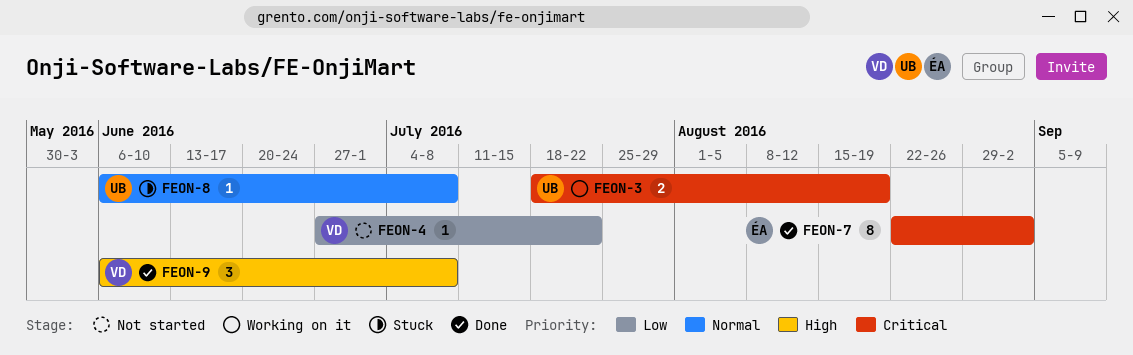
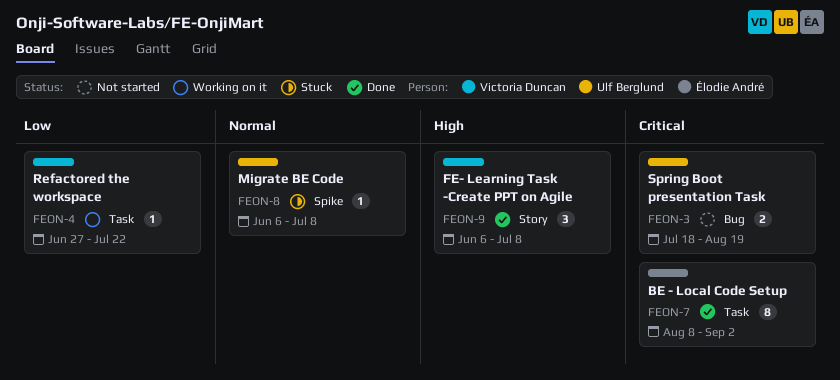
FEON-3, status: Working on it -> Not started
FEON-4, status: Not started -> Working on it
FEON-7, start: Aug 22 -> Aug 8

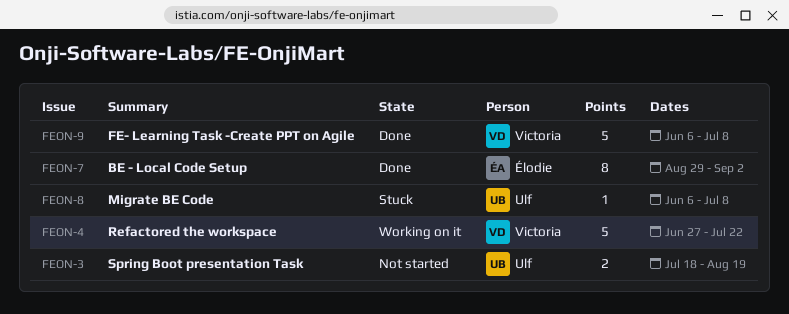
FEON-4, estimate: 1 -> 5
FEON-7, start: Aug 8 -> Aug 29
FEON-9, estimate: 3 -> 5

